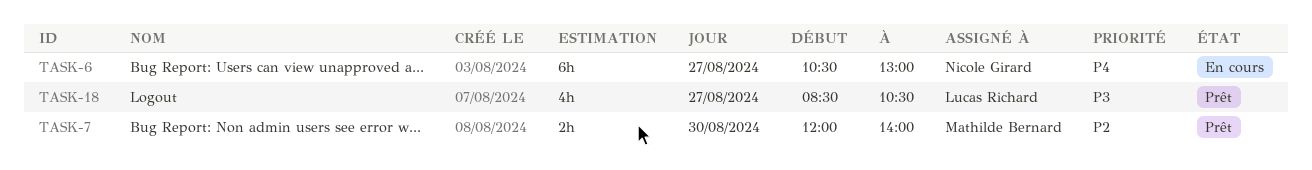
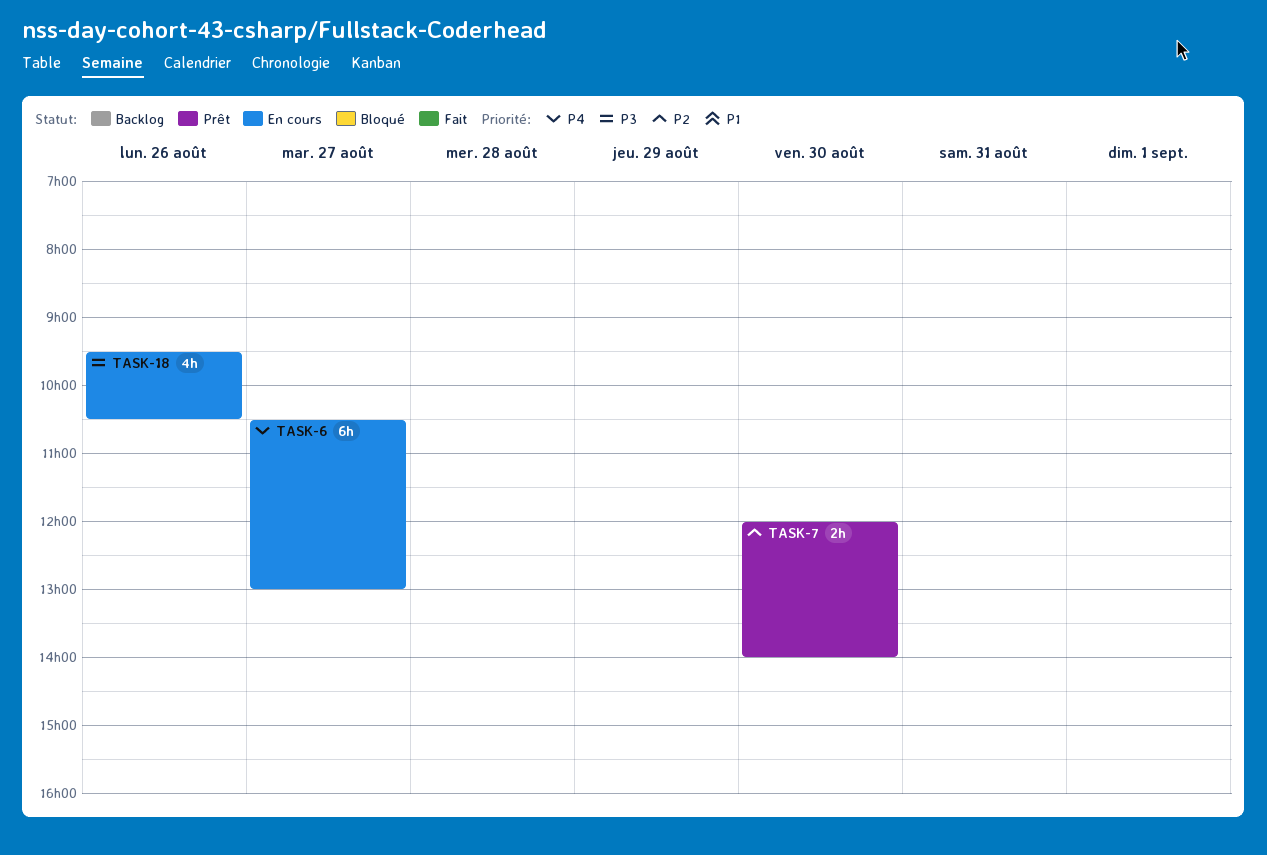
TASK-18, status: Prêt -> En cours
TASK-18, day: Aug 27 -> Aug 26
TASK-18, begins: 08:30 -> 09:30

